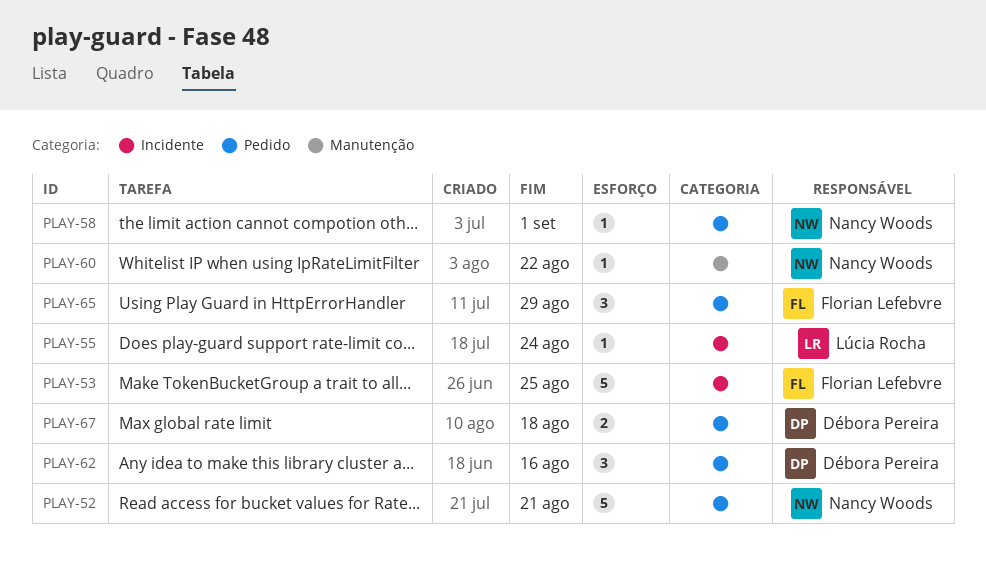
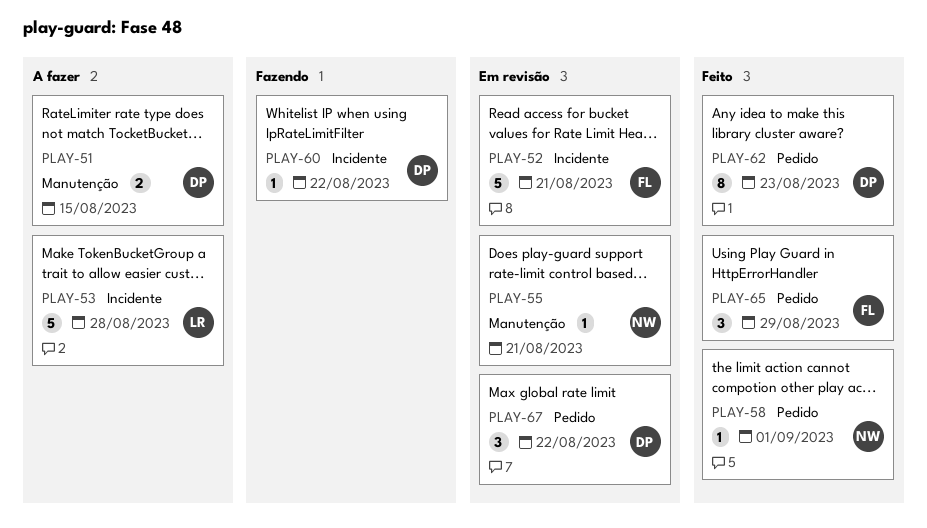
PLAY-51: none -> present
PLAY-52, owner: Nancy Woods -> Florian Lefebvre
PLAY-52, label: Pedido -> Incidente
PLAY-53, owner: Florian Lefebvre -> Lúcia Rocha
PLAY-53, due: Aug 25 -> Aug 28
PLAY-55, owner: Lúcia Rocha -> Nancy Woods
PLAY-55, label: Incidente -> Manutenção
PLAY-55, due: Aug 24 -> Aug 21
PLAY-60, owner: Nancy Woods -> Débora Pereira
PLAY-60, label: Manutenção -> Incidente
PLAY-62, estimate: 3 -> 8
PLAY-62, due: Aug 16 -> Aug 23
PLAY-67, estimate: 2 -> 3
PLAY-67, due: Aug 18 -> Aug 22

